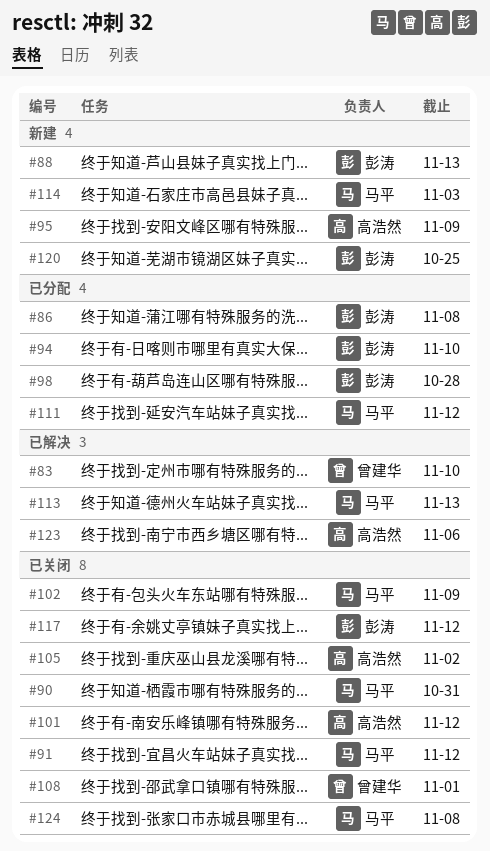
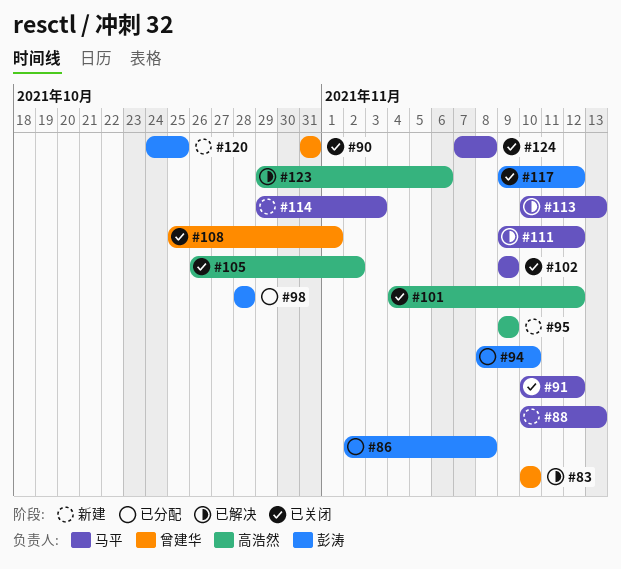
#88, owner: 彭涛 -> 马平
#90, owner: 马平 -> 曾建华
#111, status: 已分配 -> 已解决

